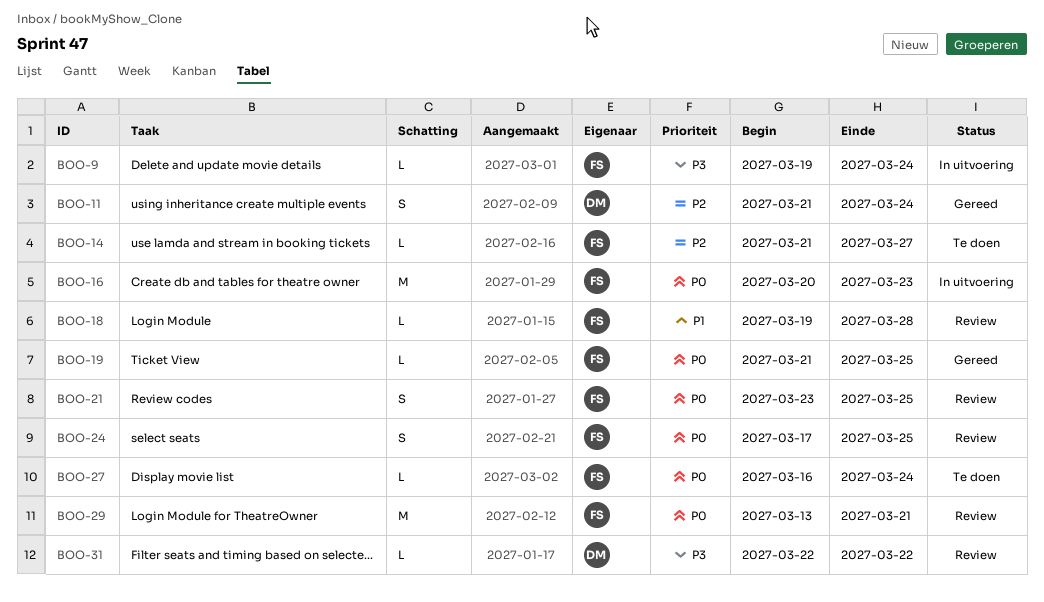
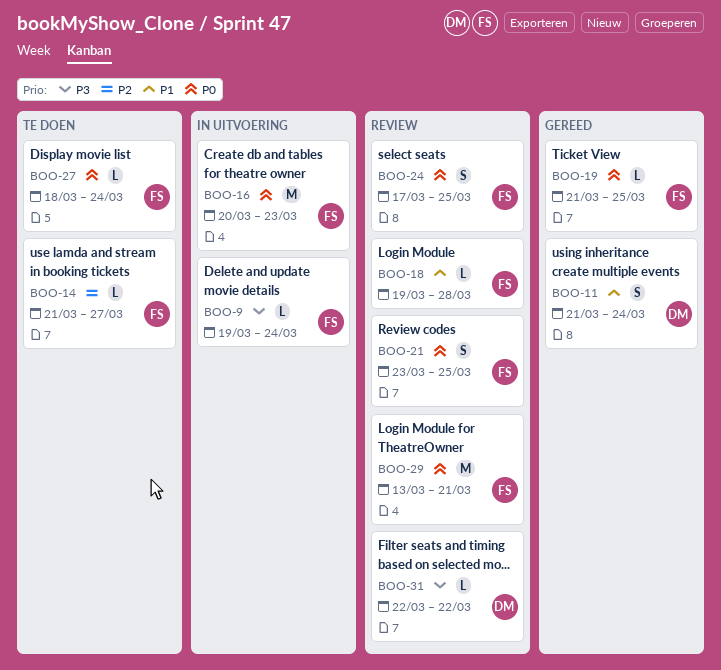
BOO-11, priority: P2 -> P1
BOO-27, start: Mar 16 -> Mar 18

